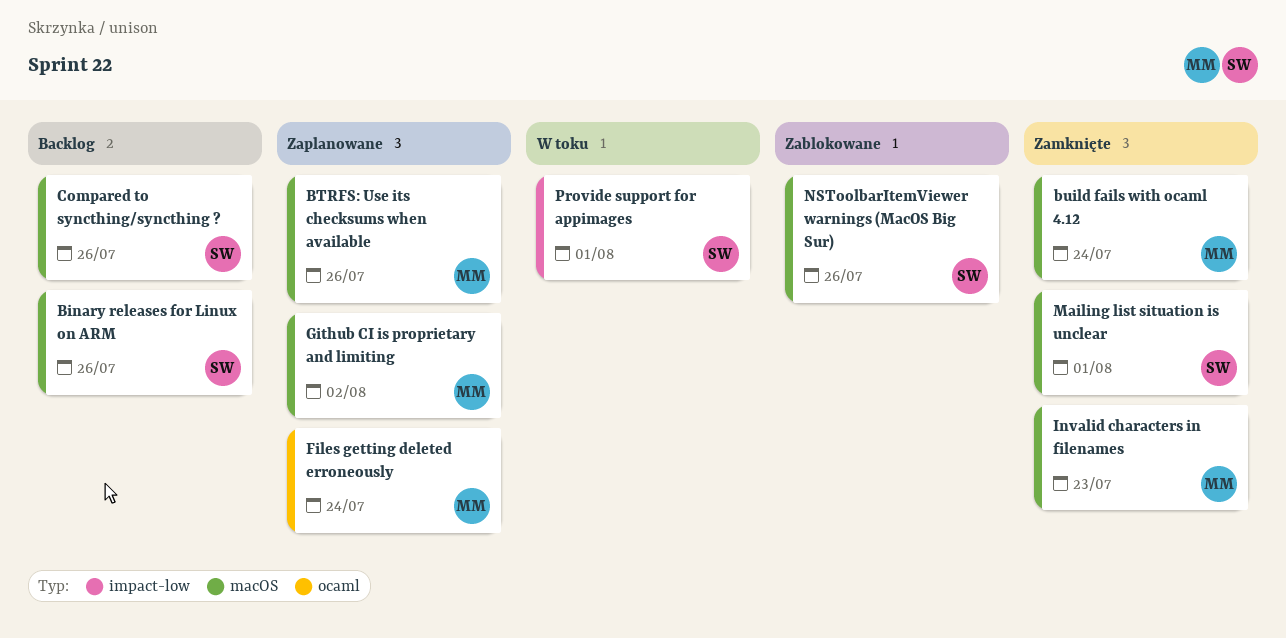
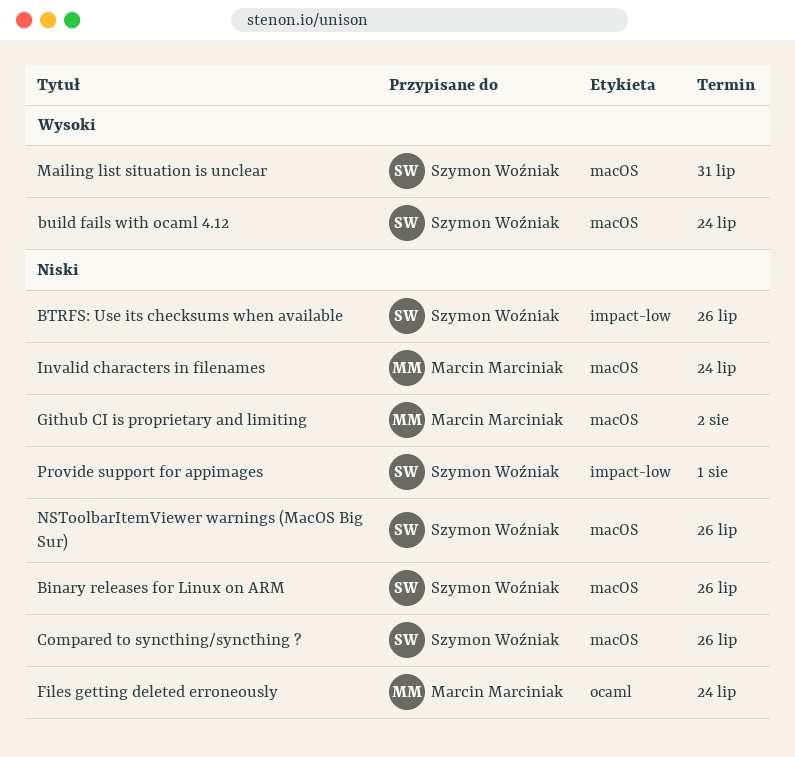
BTRFS: Use its checksums when available, owner: Marcin Marciniak -> Szymon Woźniak
BTRFS: Use its checksums when available, label: macOS -> impact-low
build fails with ocaml 4.12, owner: Marcin Marciniak -> Szymon Woźniak
Invalid characters in filenames, due: Jul 23 -> Jul 24
Mailing list situation is unclear, due: Aug 1 -> Jul 31

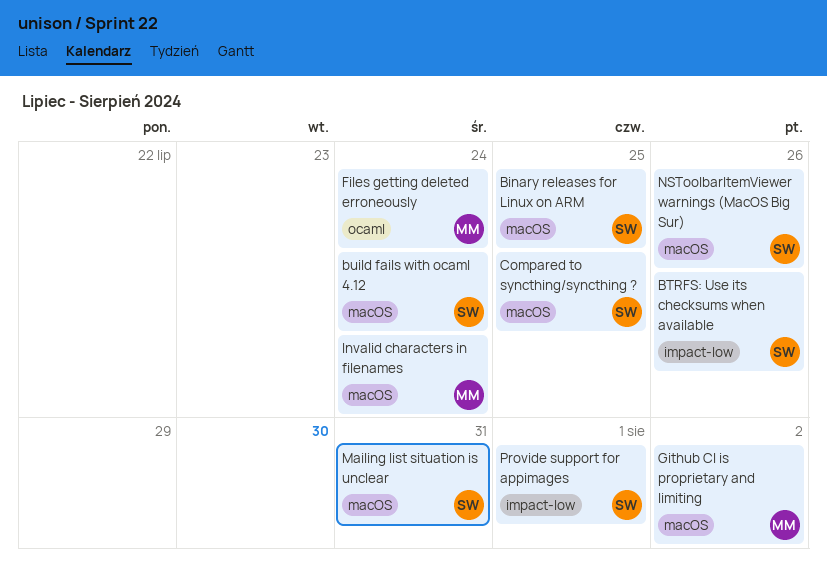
Binary releases for Linux on ARM, due: Jul 26 -> Jul 25
Compared to syncthing/syncthing ?, due: Jul 26 -> Jul 25

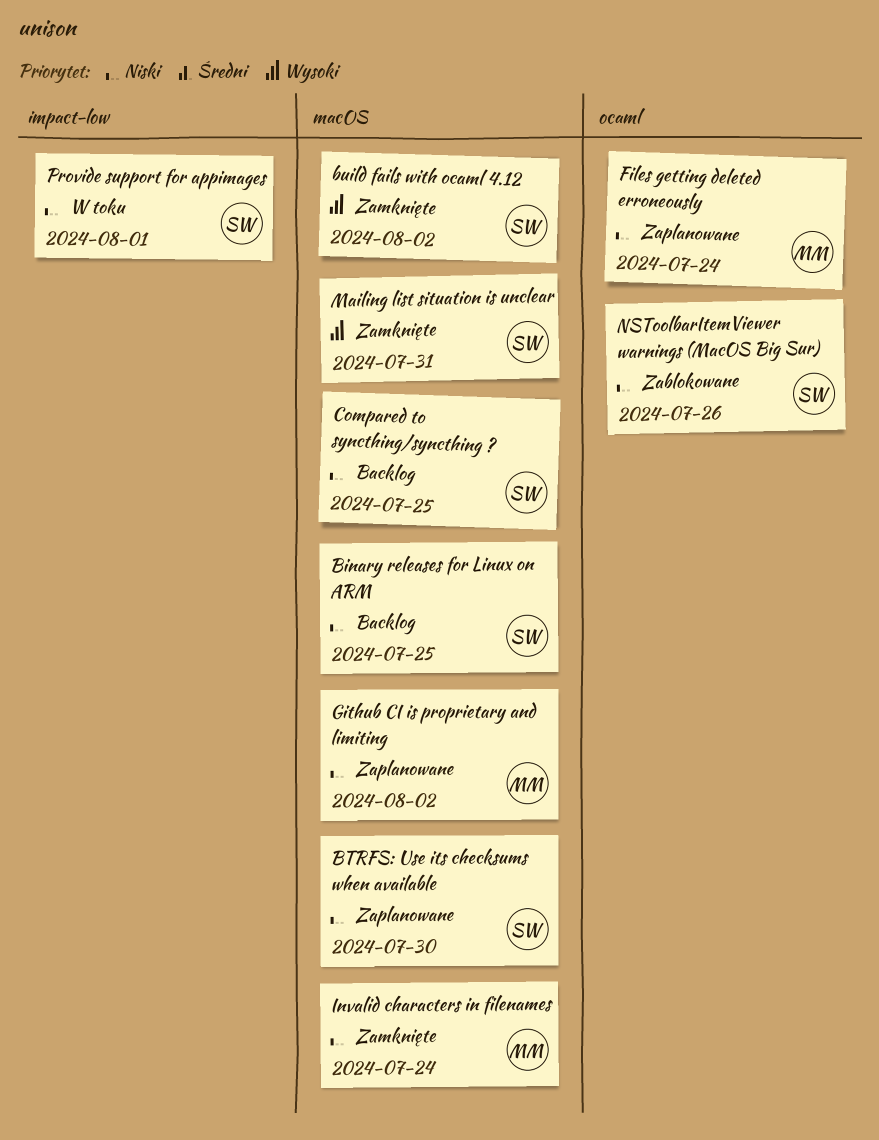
BTRFS: Use its checksums when available, label: impact-low -> macOS
BTRFS: Use its checksums when available, due: Jul 26 -> Jul 30
build fails with ocaml 4.12, due: Jul 24 -> Aug 2
NSToolbarItemViewer warnings (MacOS Big Sur), label: macOS -> ocaml

